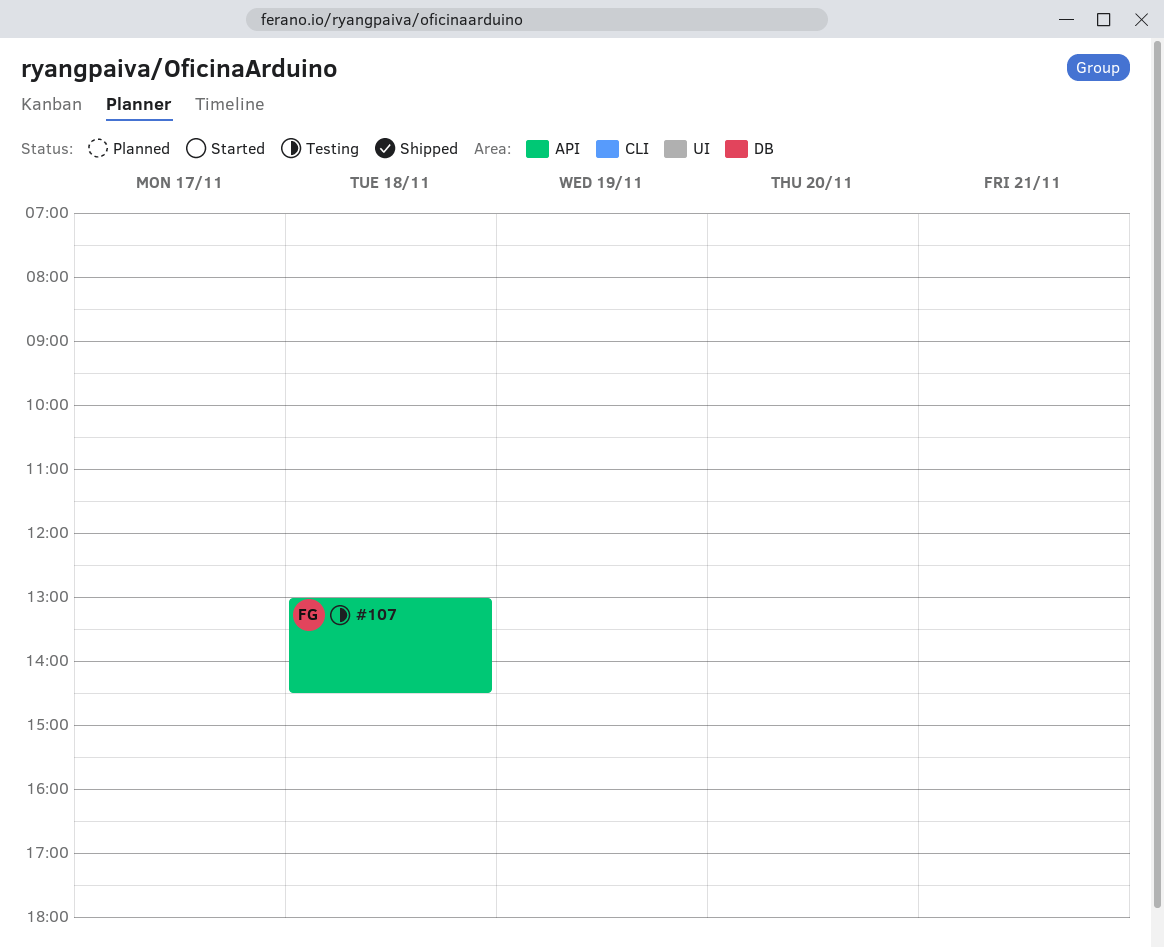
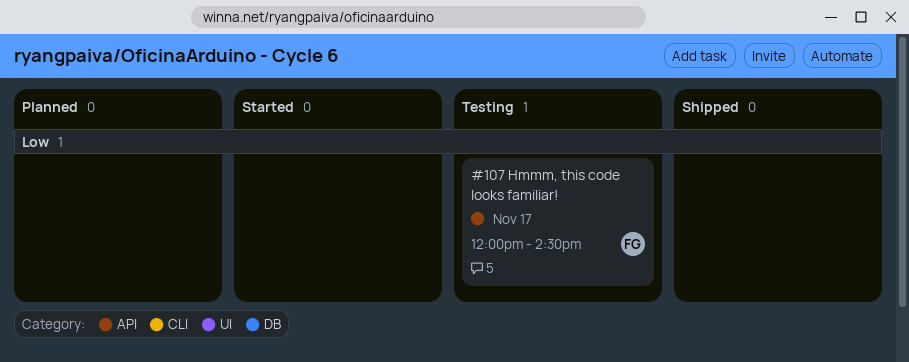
#107, day: Nov 18 -> Nov 17
#107, begins: 13:00 -> 12:00

